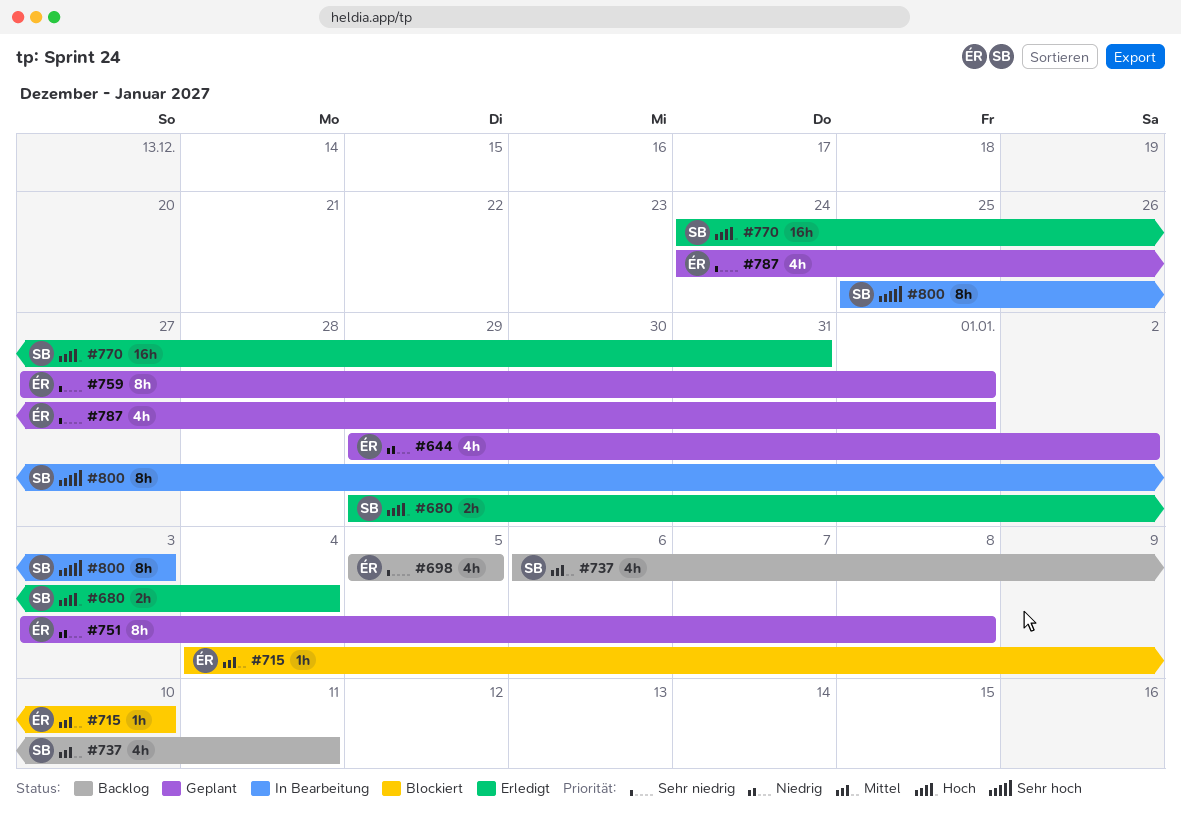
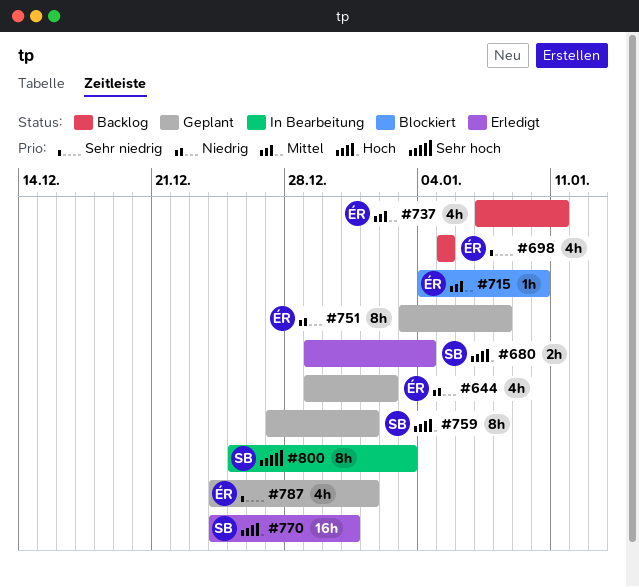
#737, owner: SB -> ÉR
#737, start: Jan 6 -> Jan 7
#759, owner: ÉR -> SB
#759, priority: Sehr niedrig -> Hoch

